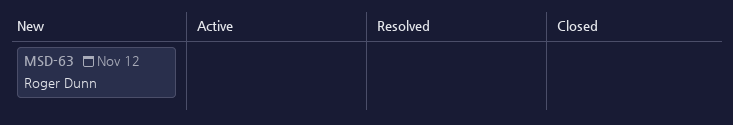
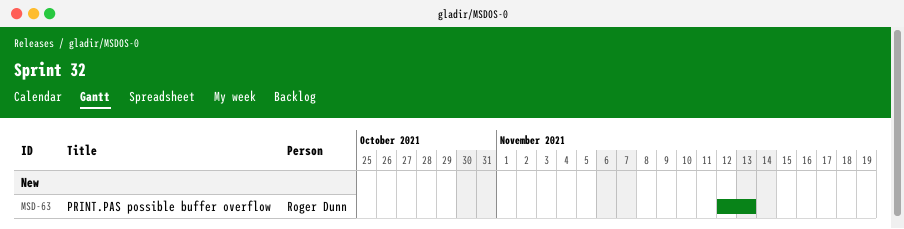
MSD-63, due: Nov 12 -> Nov 13

